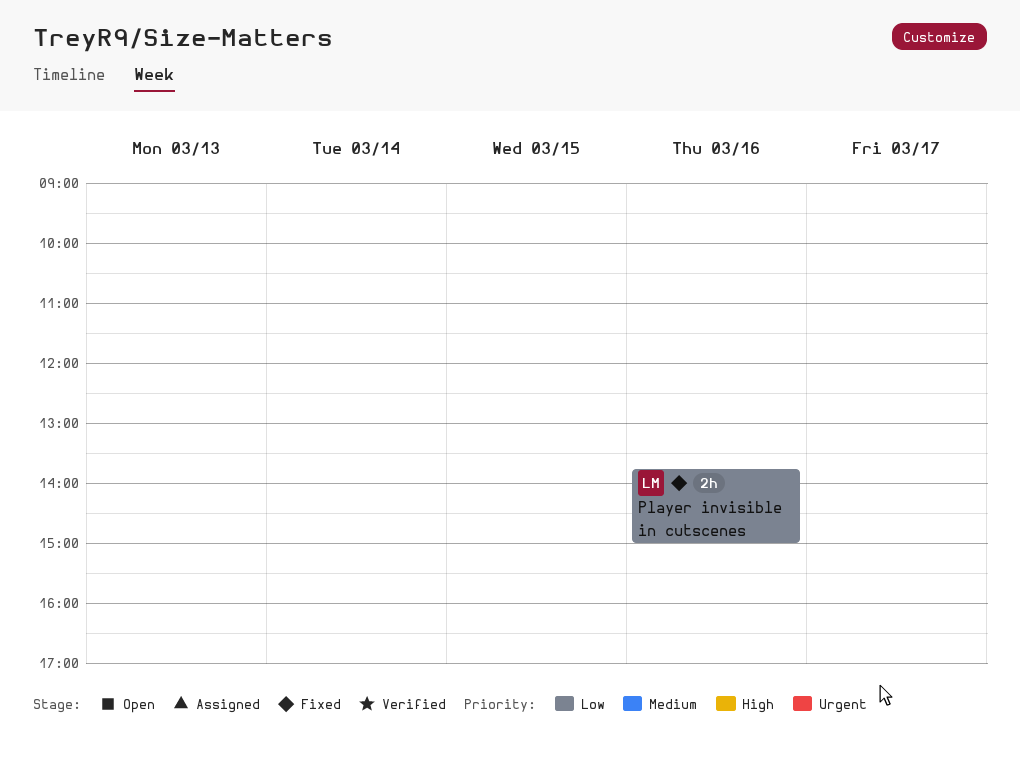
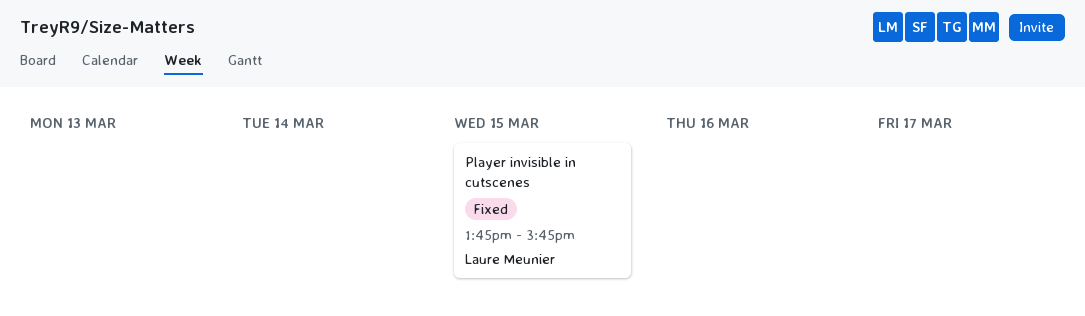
Player invisible in cutscenes, day: Mar 16 -> Mar 15
Player invisible in cutscenes, ends: 15:00 -> 15:45

